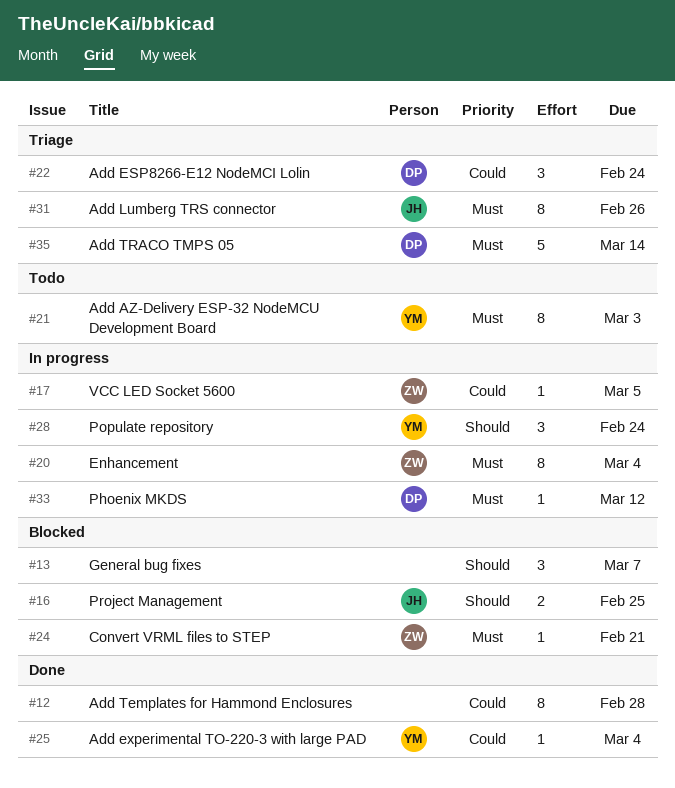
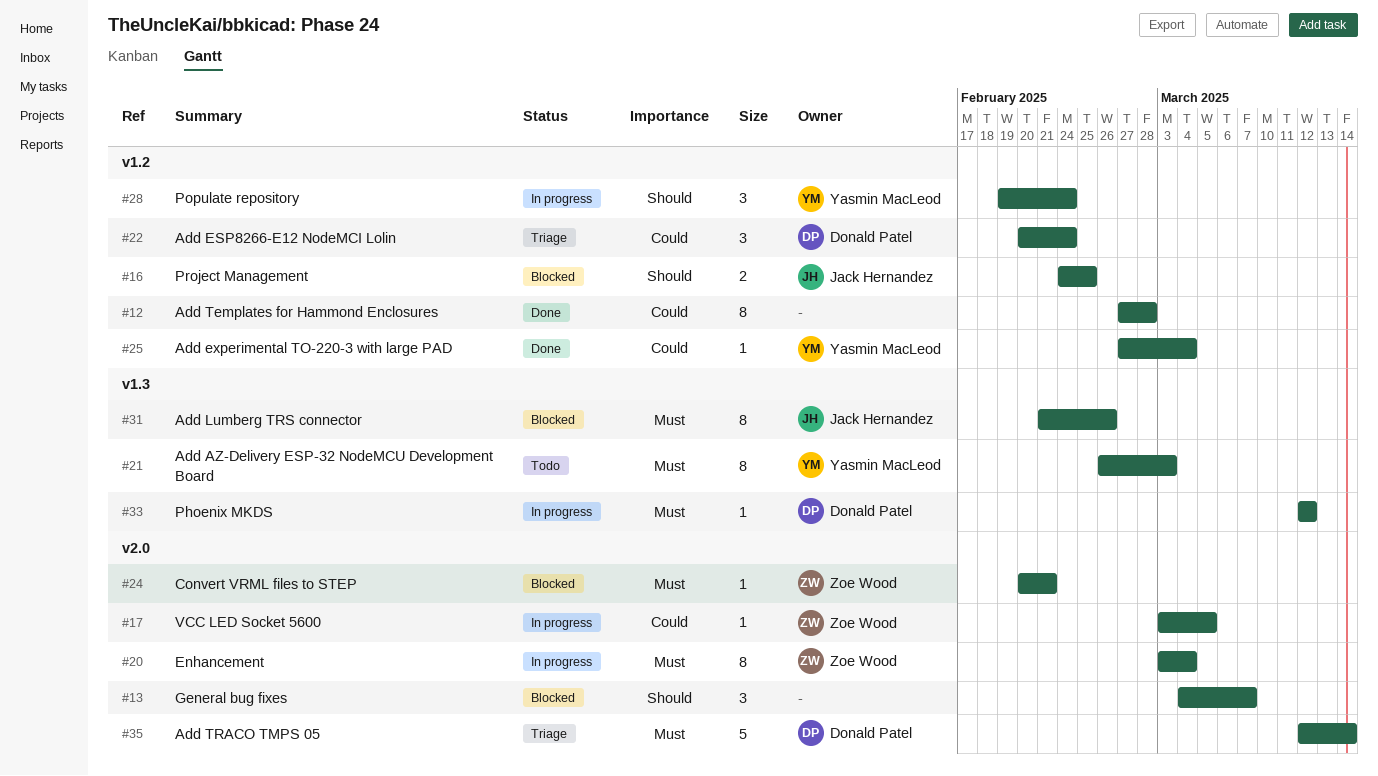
#31, status: Triage -> Blocked

